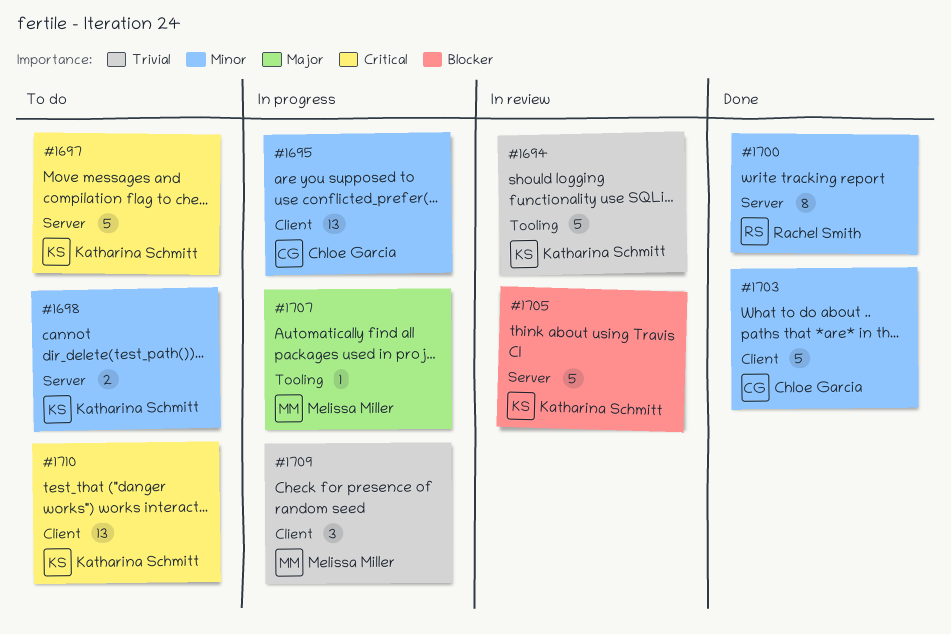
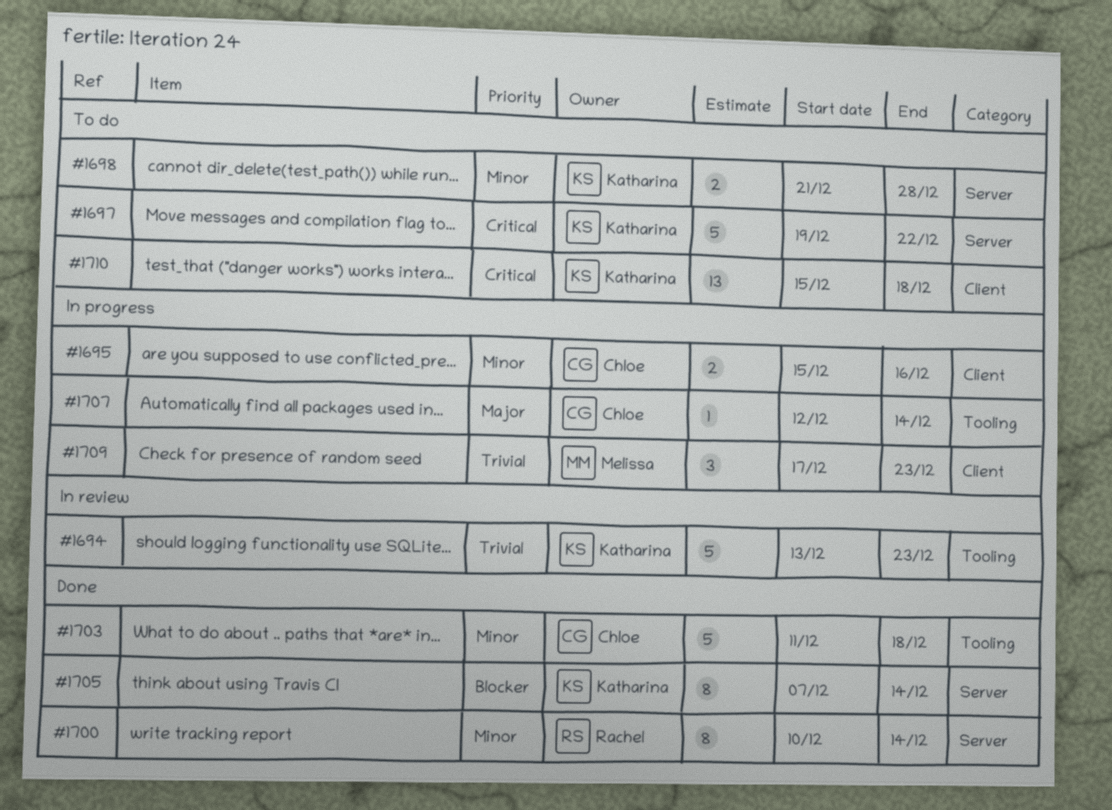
#1695, estimate: 13 -> 2
#1703, label: Client -> Tooling
#1705, status: In review -> Done
#1705, estimate: 5 -> 8
#1707, owner: Melissa Miller -> Chloe Garcia

